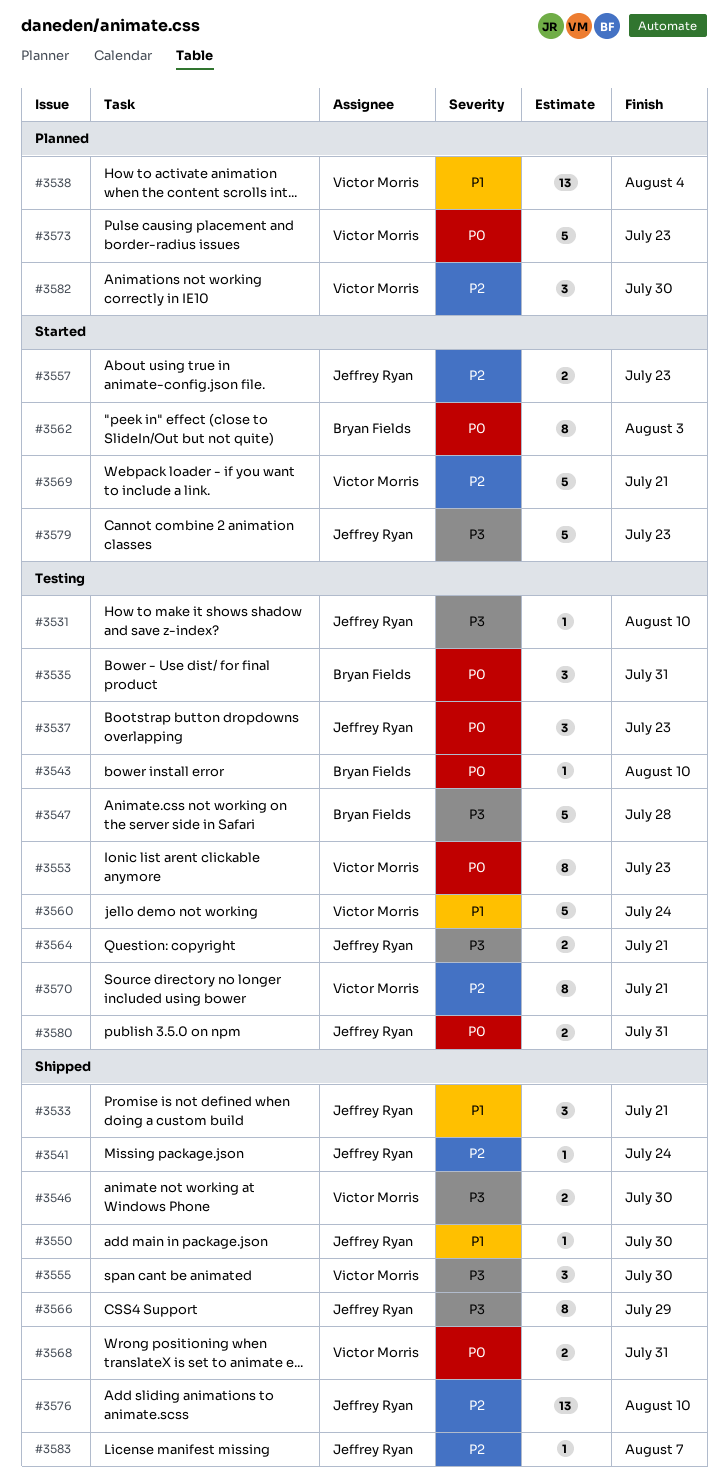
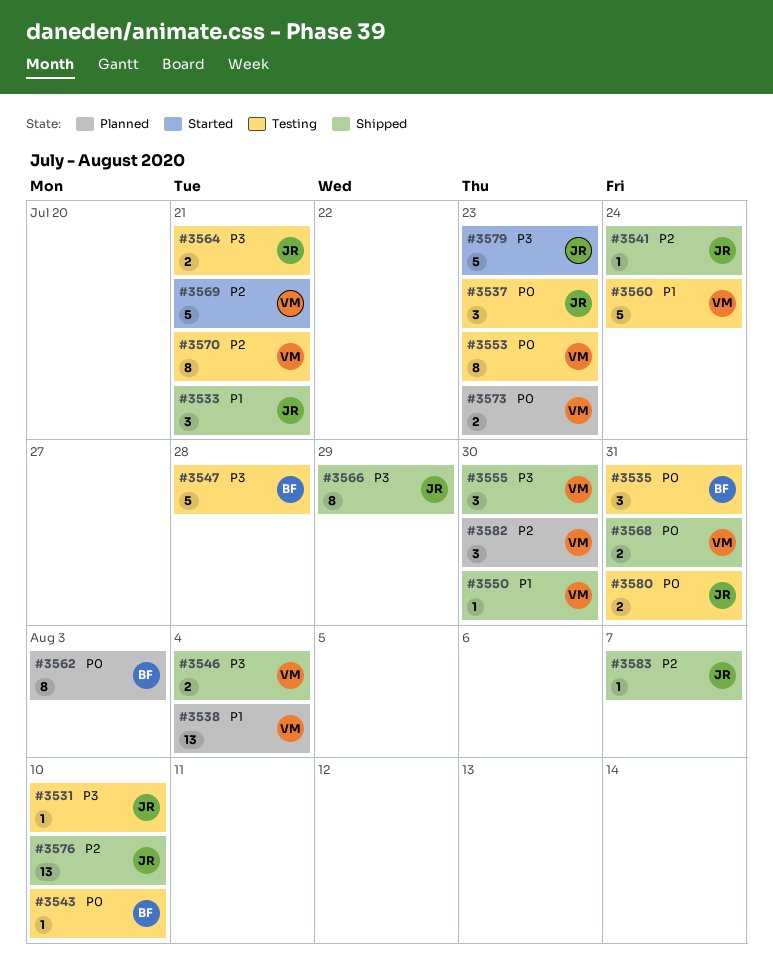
#3546, due: Jul 30 -> Aug 4
#3550, owner: Jeffrey Ryan -> Victor Morris
#3557: present -> none
#3562, status: Started -> Planned
#3573, estimate: 5 -> 2

